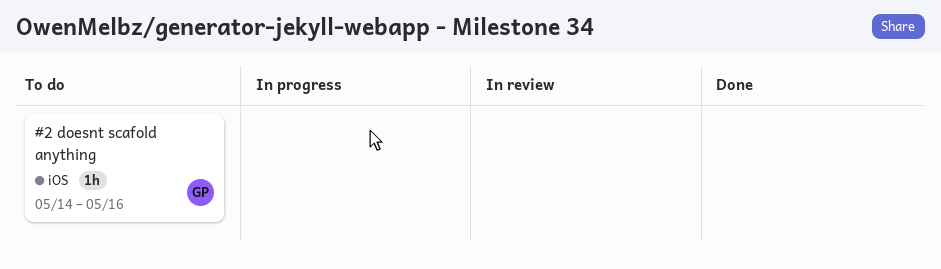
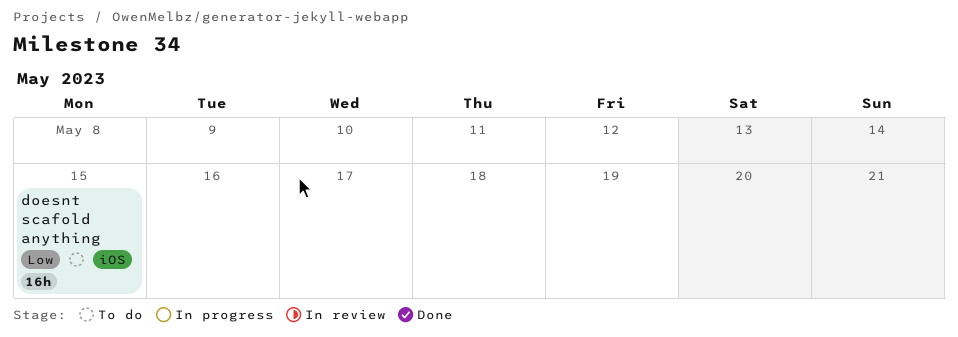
doesnt scafold anything, estimate: 1h -> 16h
doesnt scafold anything, due: May 16 -> May 15

